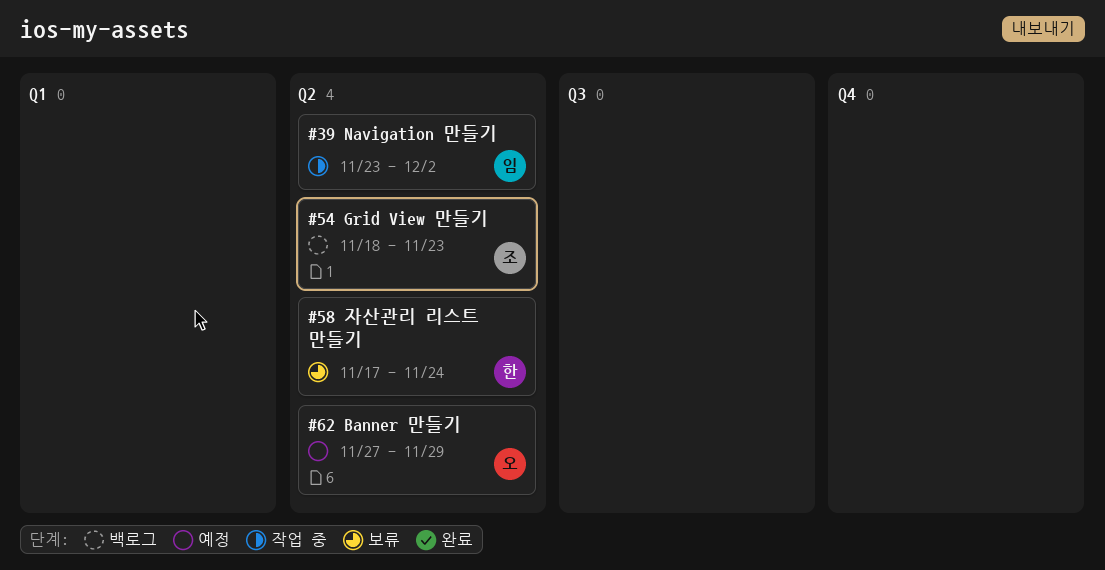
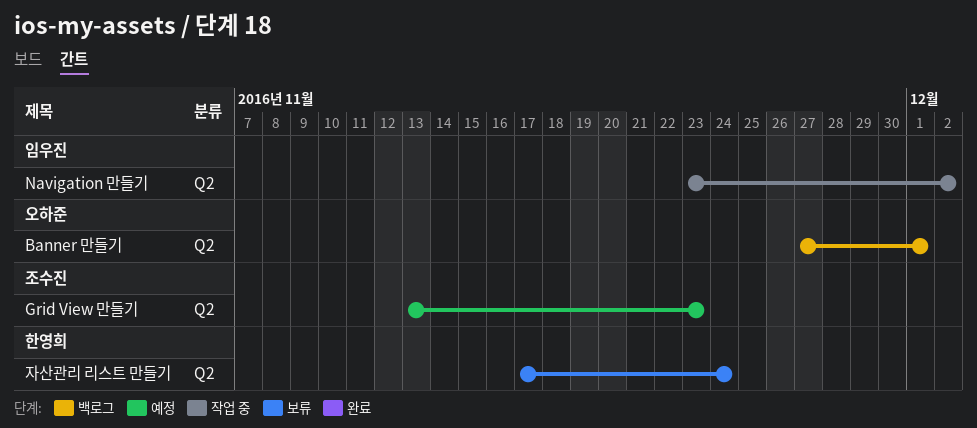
Banner 만들기, status: 예정 -> 백로그
Banner 만들기, due: Nov 29 -> Dec 1
Grid View 만들기, status: 백로그 -> 예정
Grid View 만들기, start: Nov 18 -> Nov 13

